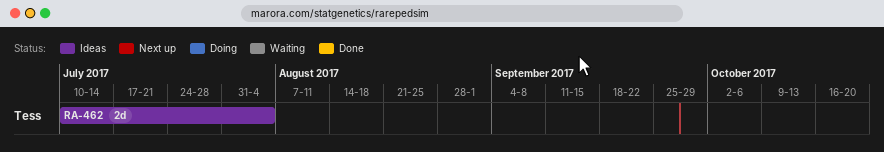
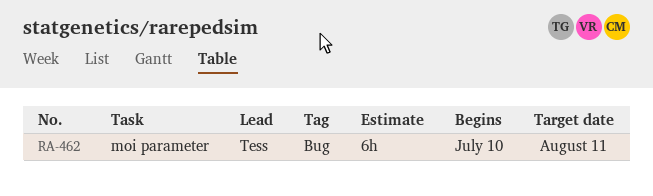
RA-462, estimate: 2d -> 6h
RA-462, due: Aug 4 -> Aug 11

